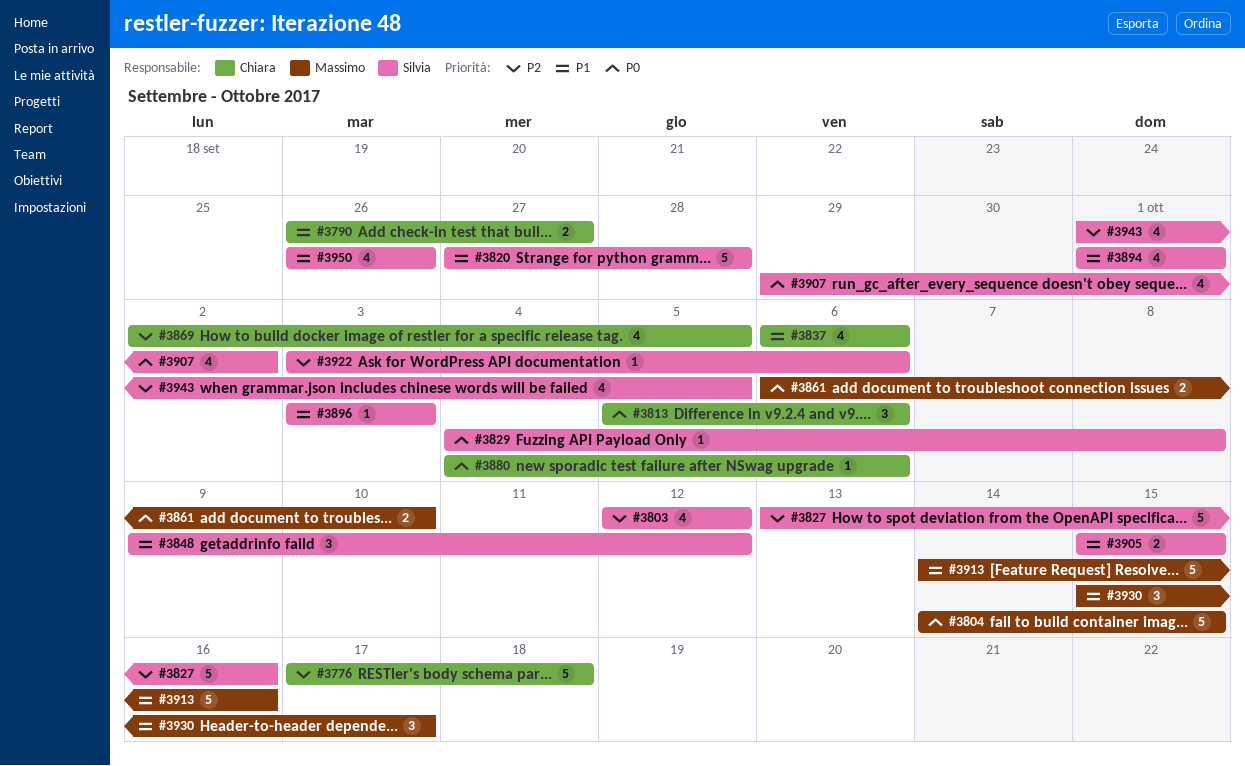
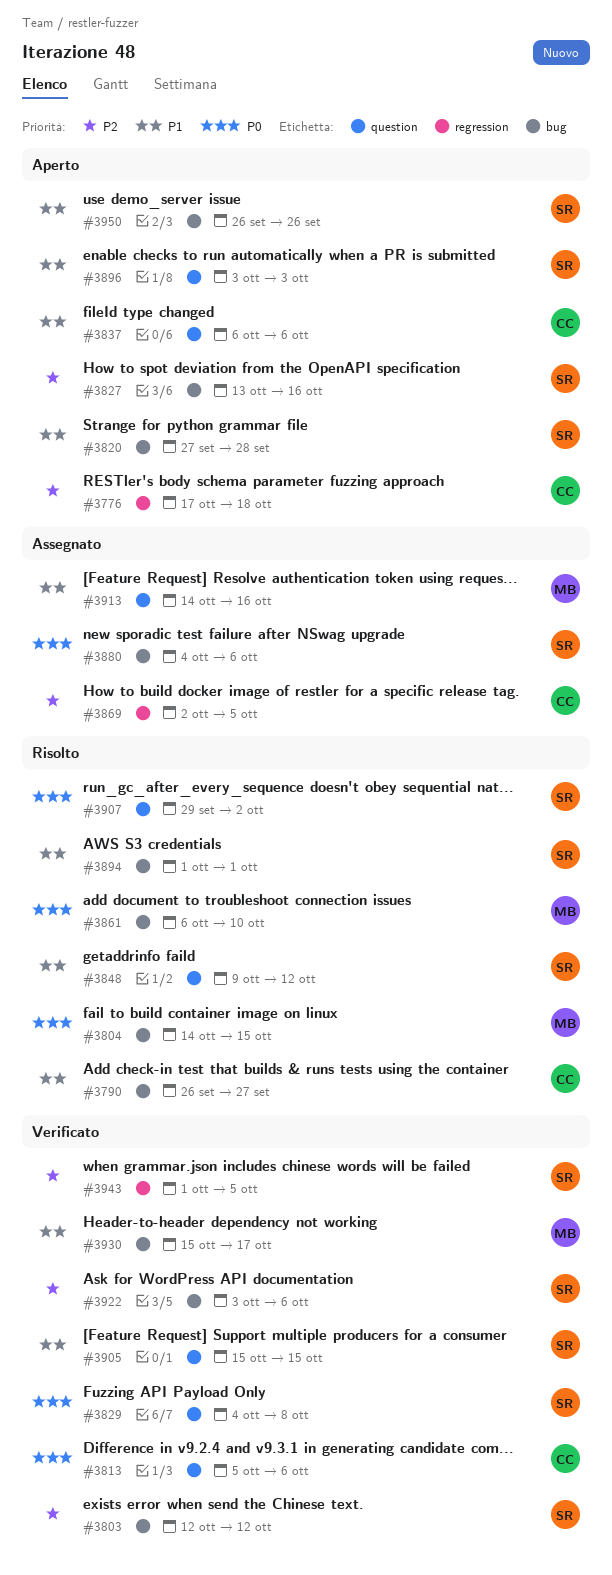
#3880, owner: Chiara -> Silvia

